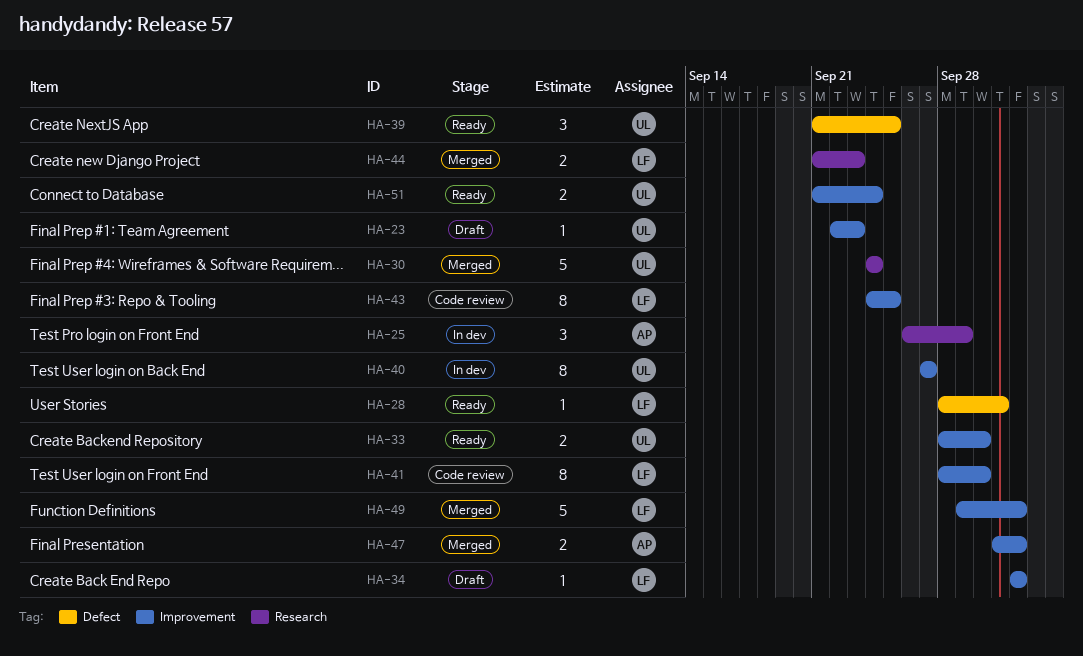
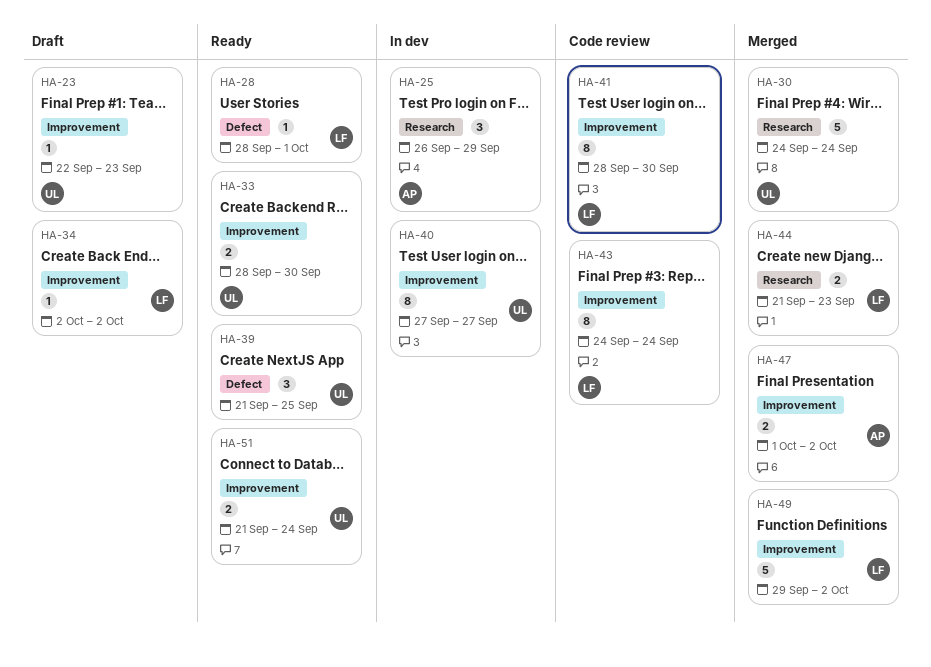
HA-43, due: Sep 25 -> Sep 24

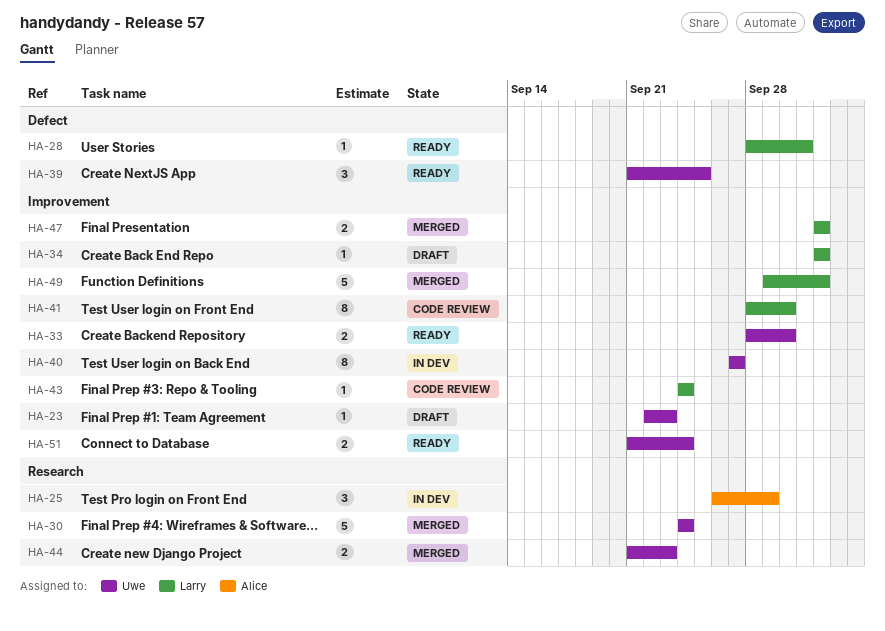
HA-43, estimate: 8 -> 1
HA-44, owner: Larry -> Uwe
HA-47, owner: Alice -> Larry
HA-47, start: Oct 1 -> Oct 2

